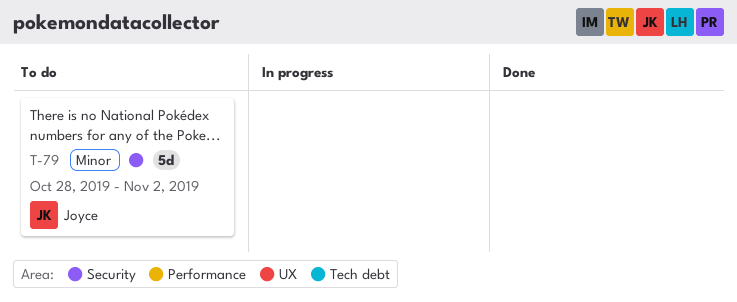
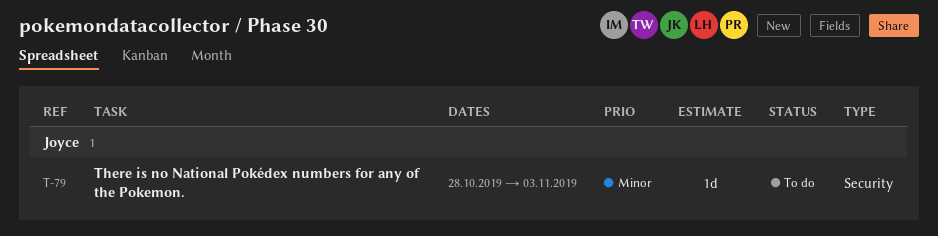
T-79, estimate: 5d -> 1d
T-79, due: Nov 2 -> Nov 3

